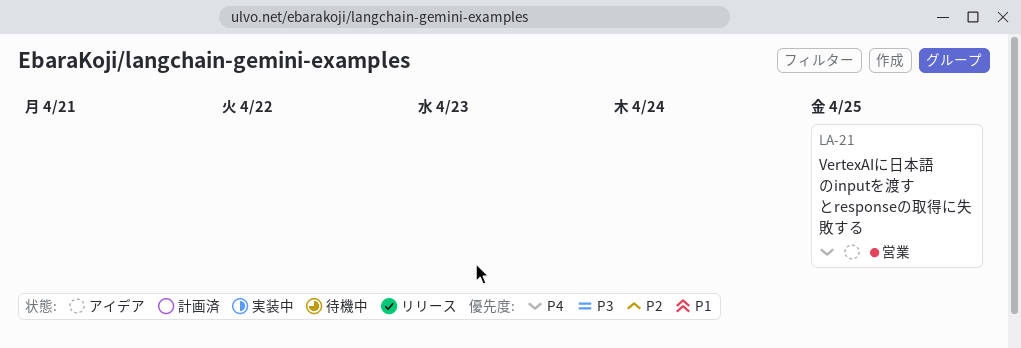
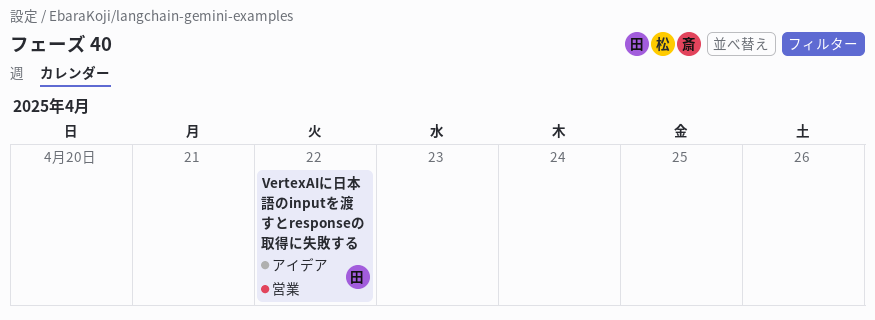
VertexAIに日本語のinputを渡すとresponseの取得に失敗する, due: Apr 25 -> Apr 22

